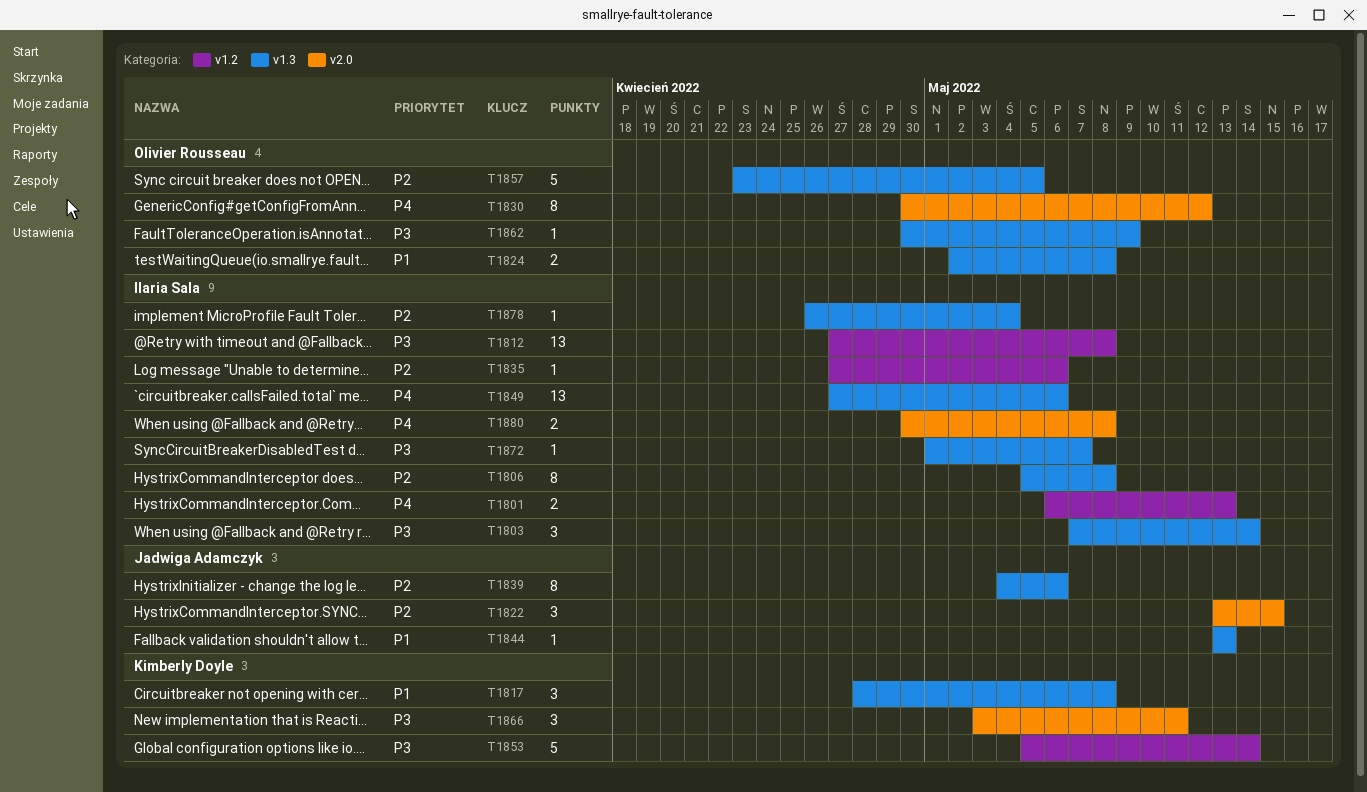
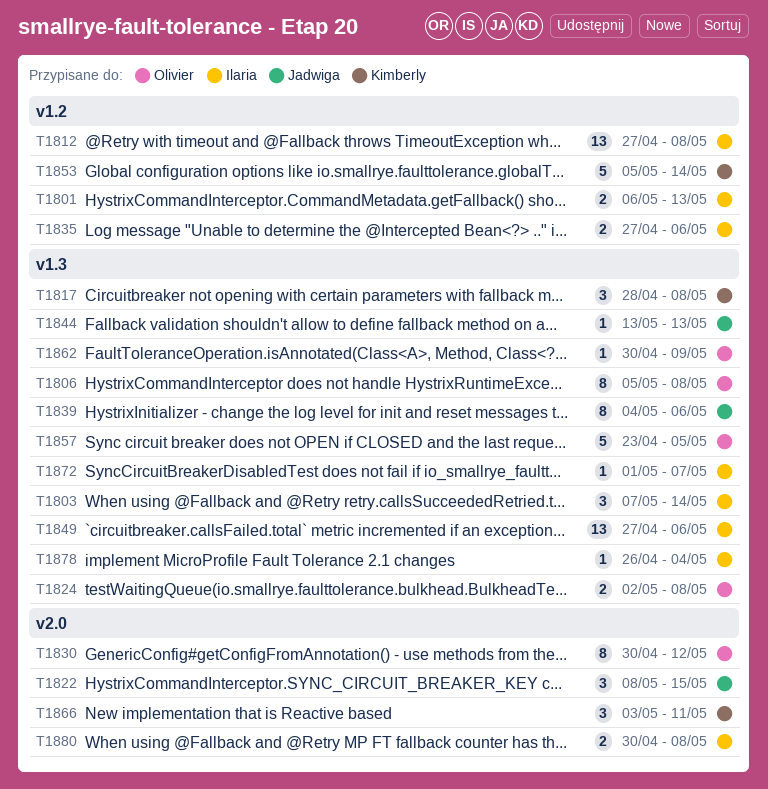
T1806, owner: Ilaria Sala -> Olivier Rousseau
T1822, start: May 13 -> May 8
T1835, estimate: 1 -> 2

